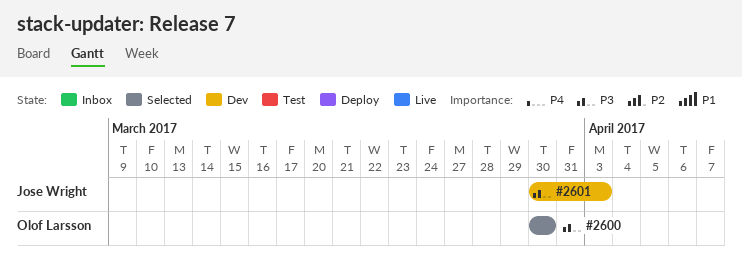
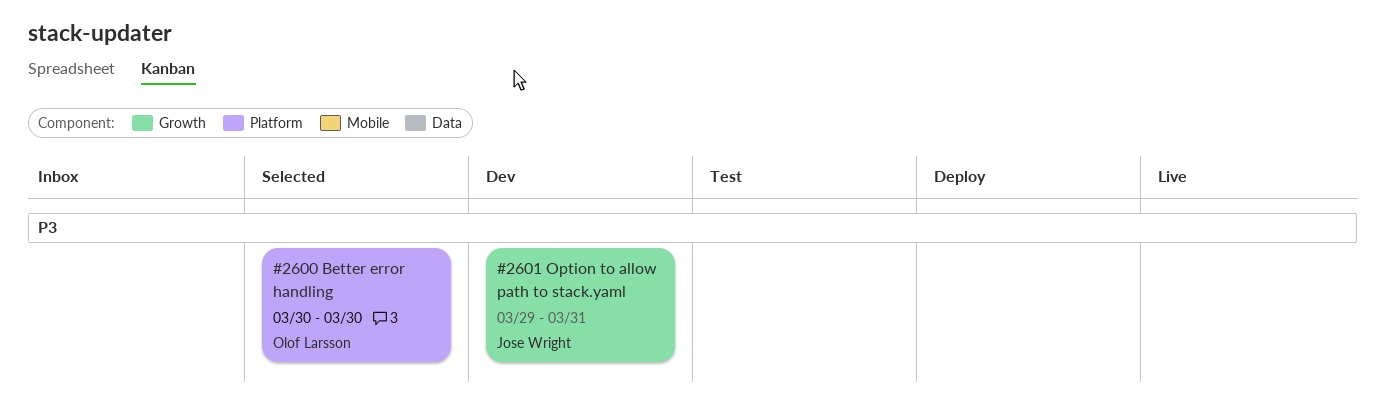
#2601, start: Mar 30 -> Mar 29
#2601, due: Apr 3 -> Mar 31

